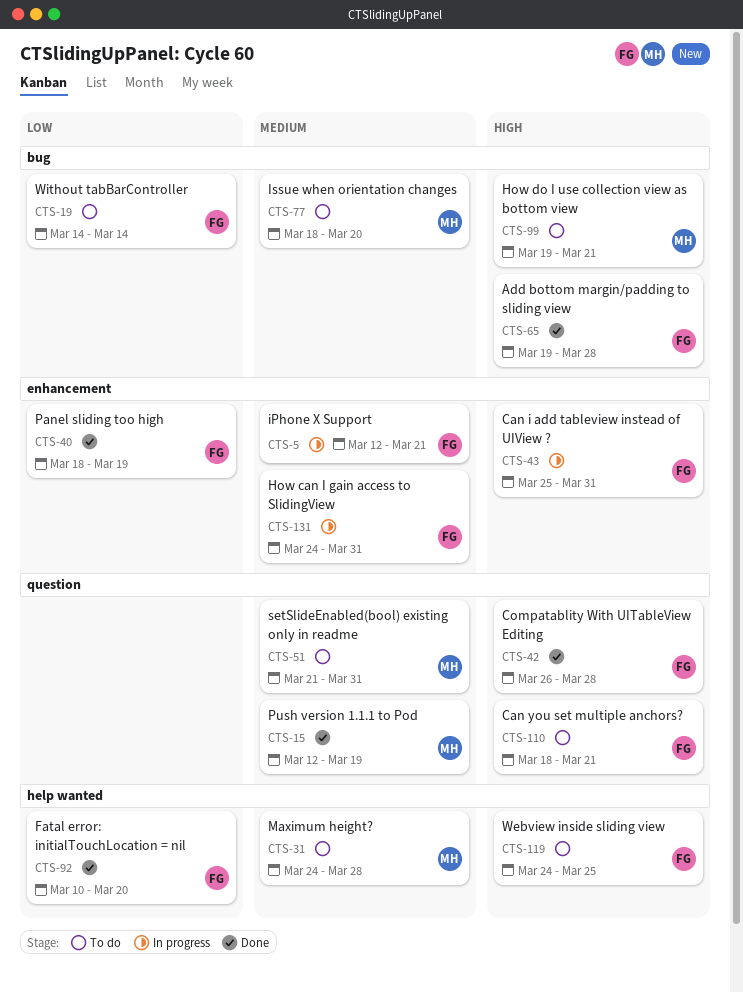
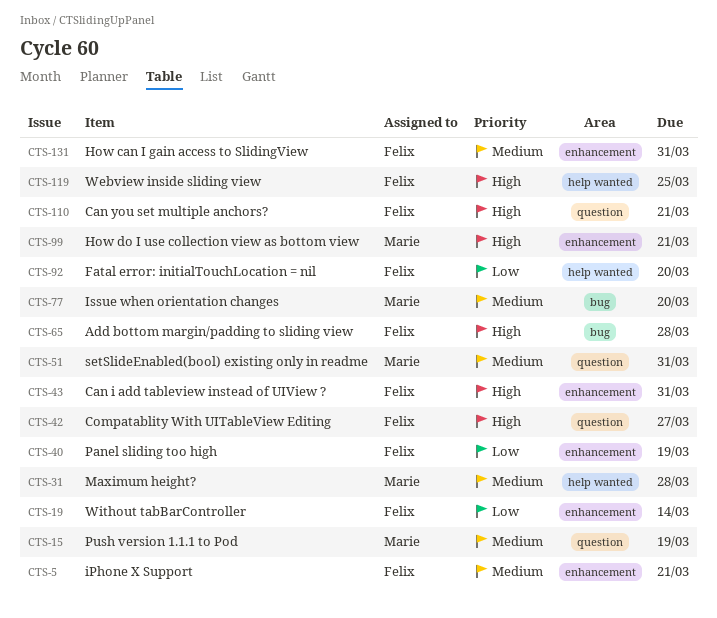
CTS-19, label: bug -> enhancement
CTS-42, due: Mar 28 -> Mar 27
CTS-99, label: bug -> enhancement

